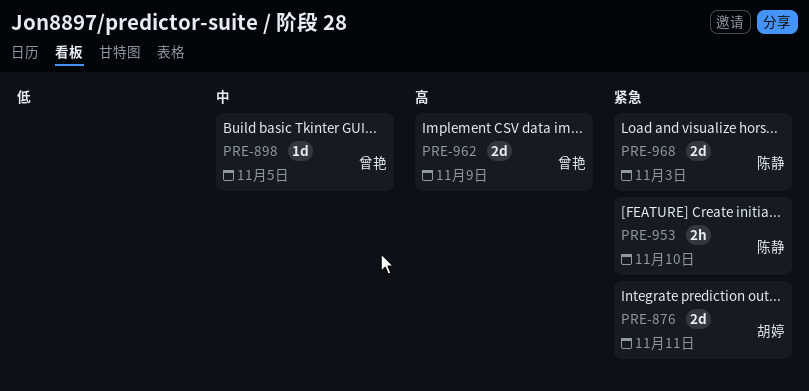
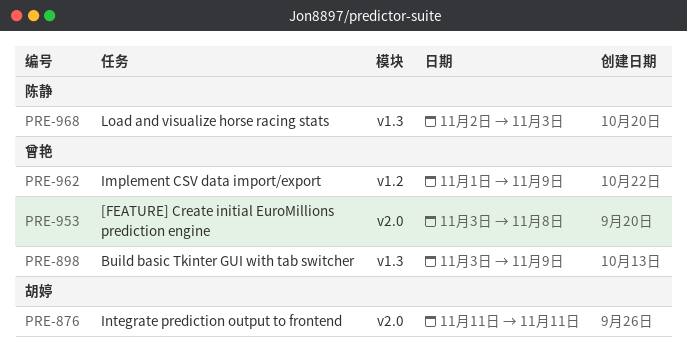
PRE-898, due: Nov 5 -> Nov 9
PRE-953, owner: 陈静 -> 曾艳
PRE-953, due: Nov 10 -> Nov 8

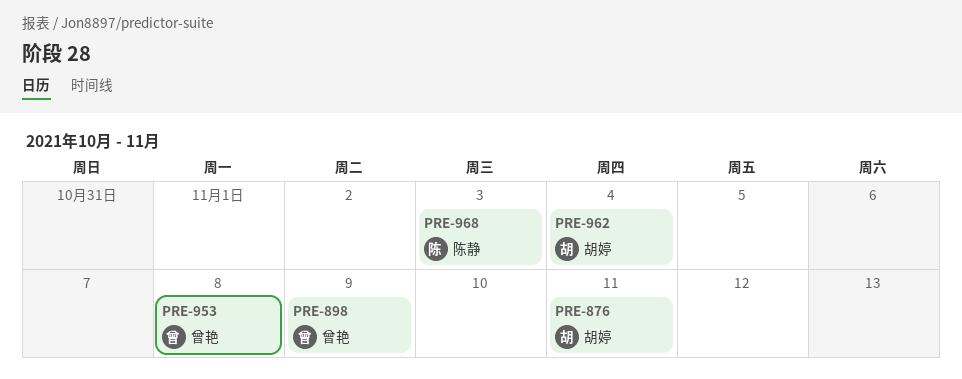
PRE-962, owner: 曾艳 -> 胡婷
PRE-962, due: Nov 9 -> Nov 4

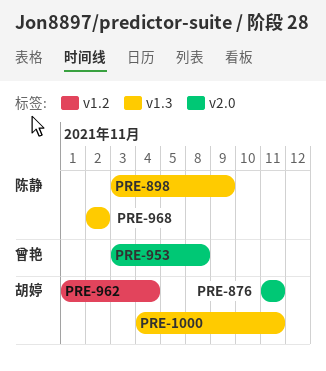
PRE-898, owner: 曾艳 -> 陈静
PRE-968, due: Nov 3 -> Nov 2
PRE-1000: none -> present

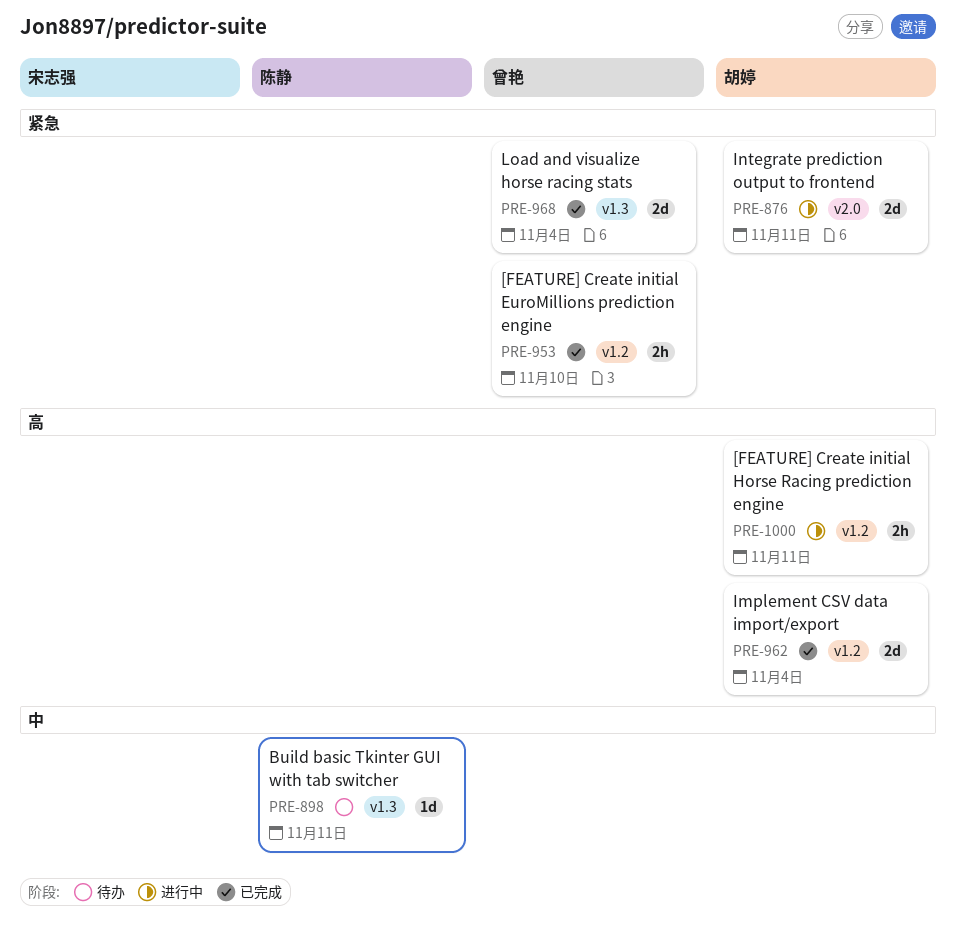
PRE-898, due: Nov 9 -> Nov 11
PRE-953, label: v2.0 -> v1.2
PRE-953, due: Nov 8 -> Nov 10
PRE-968, owner: 陈静 -> 曾艳
PRE-968, due: Nov 2 -> Nov 4
PRE-1000, label: v1.3 -> v1.2

